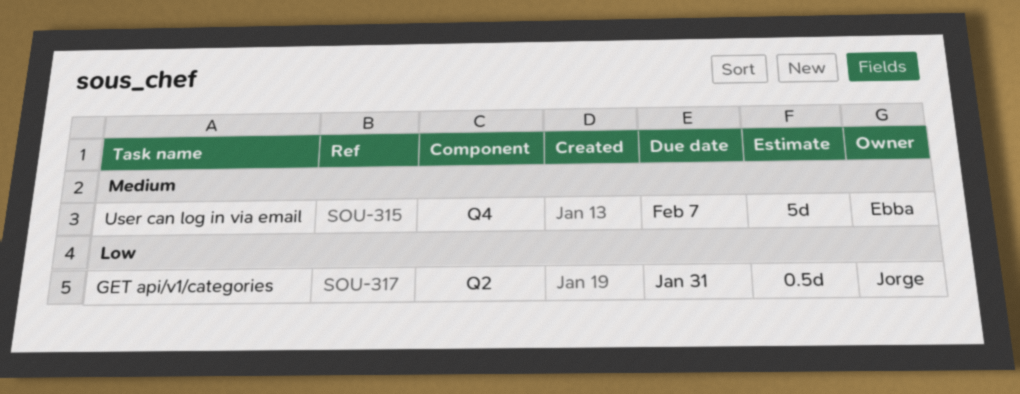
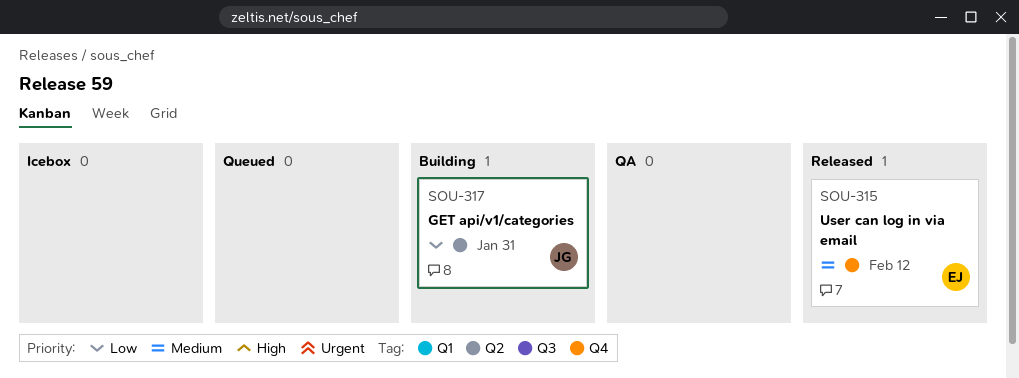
SOU-315, due: Feb 7 -> Feb 12

